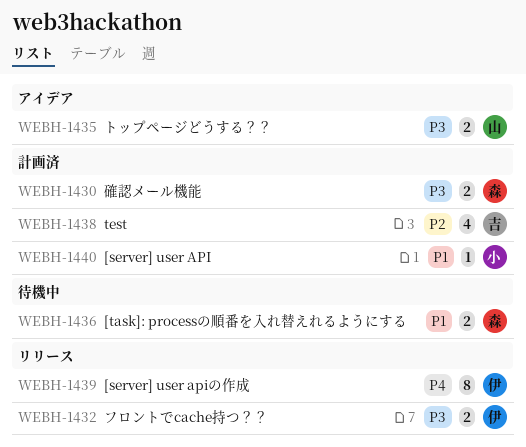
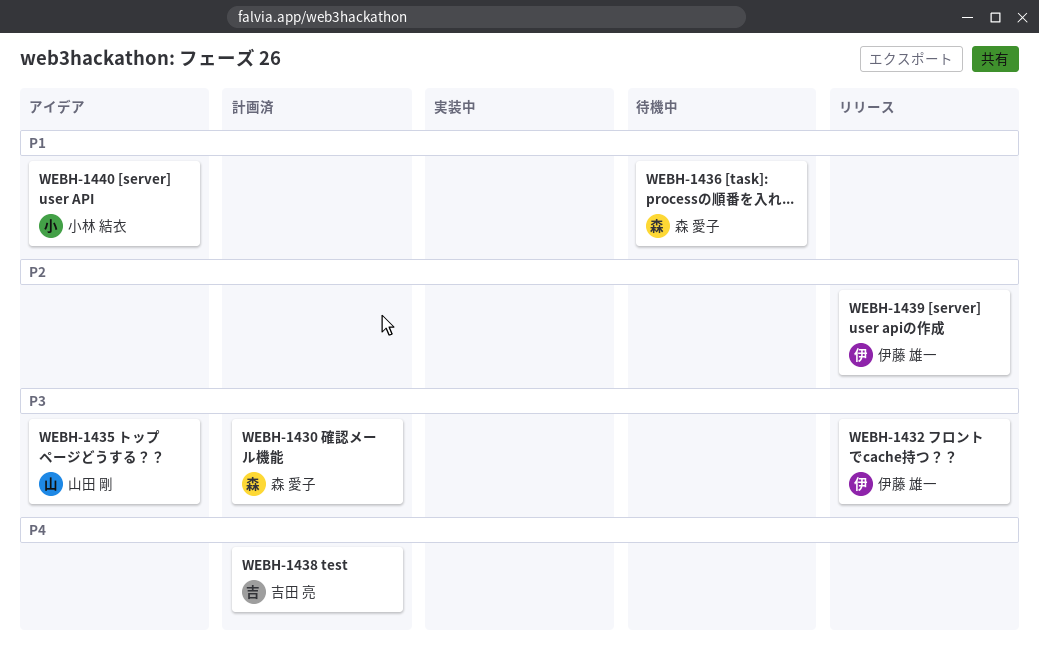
WEBH-1438, priority: P2 -> P4
WEBH-1439, priority: P4 -> P2
WEBH-1440, status: 計画済 -> アイデア

